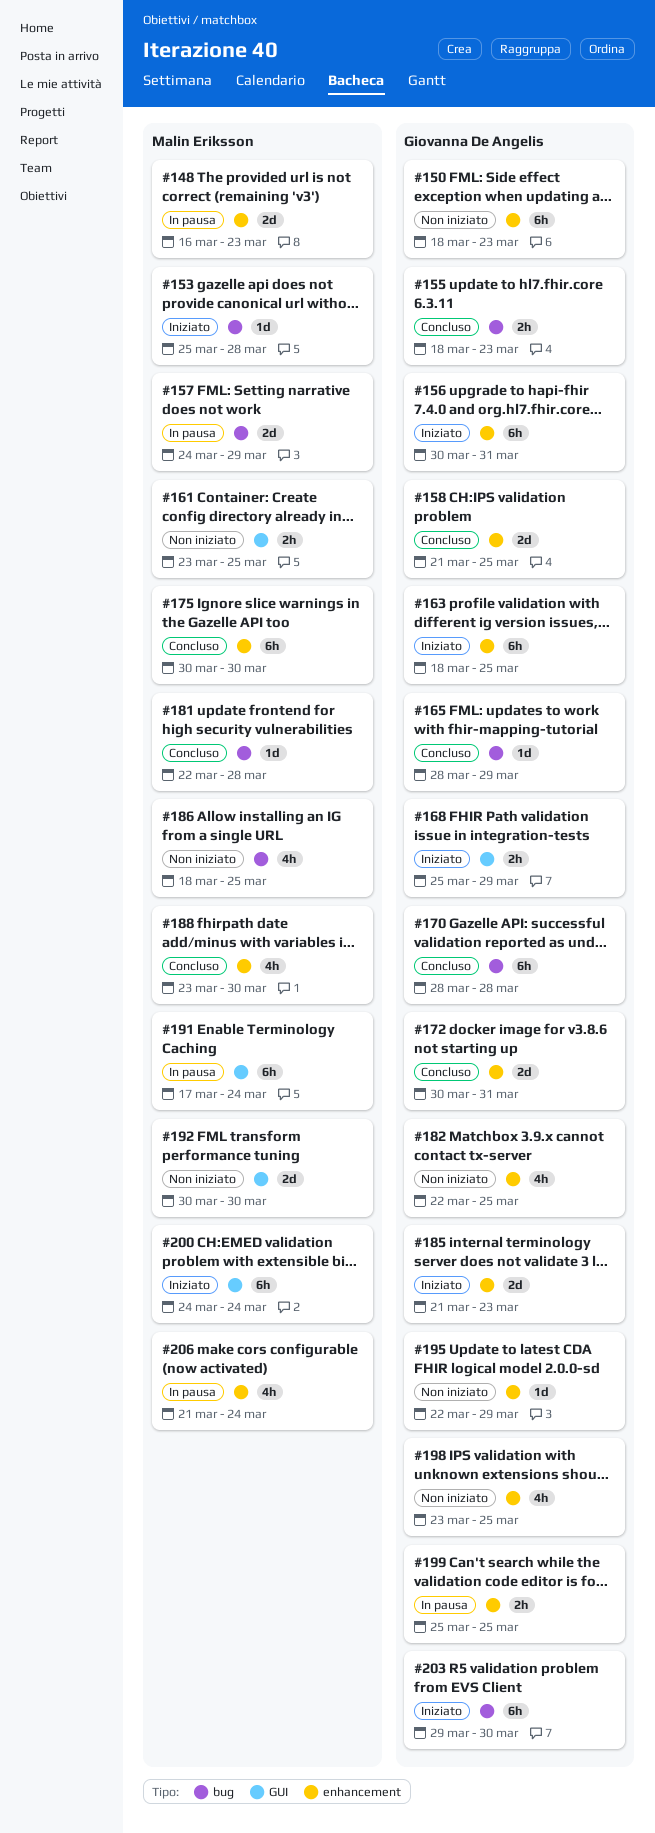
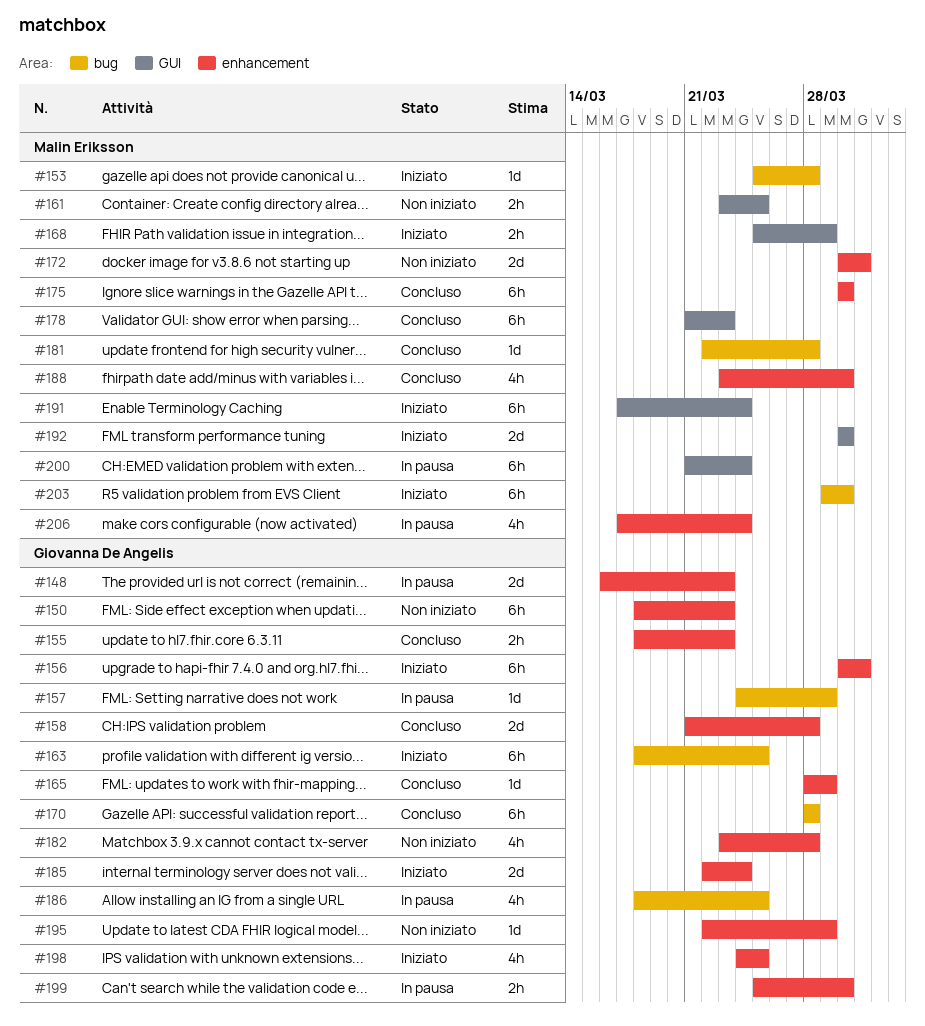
#148, owner: Malin Eriksson -> Giovanna De Angelis
#155, label: bug -> enhancement
#157, owner: Malin Eriksson -> Giovanna De Angelis
#157, estimate: 2d -> 1d
#158, due: Mar 25 -> Mar 28
#163, label: enhancement -> bug
#165, label: bug -> enhancement
#168, owner: Giovanna De Angelis -> Malin Eriksson
#172, status: Concluso -> Non iniziato
#172, owner: Giovanna De Angelis -> Malin Eriksson
#178: none -> present
#182, start: Mar 22 -> Mar 23
#182, due: Mar 25 -> Mar 28
#185, start: Mar 21 -> Mar 22
#185, due: Mar 23 -> Mar 24
#186, status: Non iniziato -> In pausa
#186, owner: Malin Eriksson -> Giovanna De Angelis
#191, status: In pausa -> Iniziato
#192, status: Non iniziato -> Iniziato
#198, status: Non iniziato -> Iniziato
#198, start: Mar 23 -> Mar 24
#199, due: Mar 25 -> Mar 30
#200, status: Iniziato -> In pausa
#200, start: Mar 24 -> Mar 21
#203, owner: Giovanna De Angelis -> Malin Eriksson
#206, start: Mar 21 -> Mar 17

